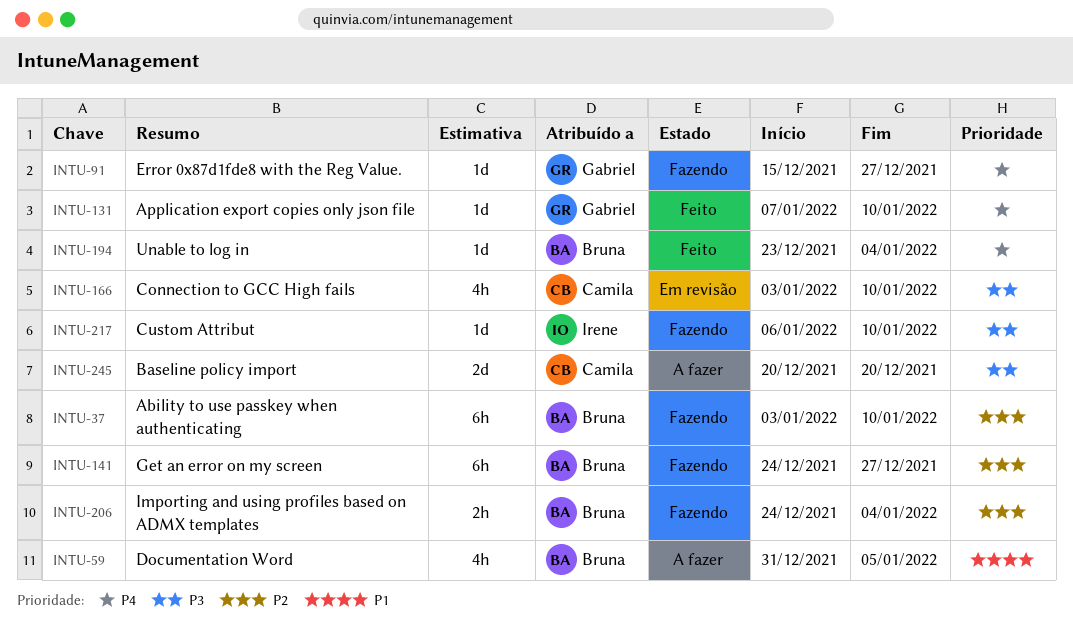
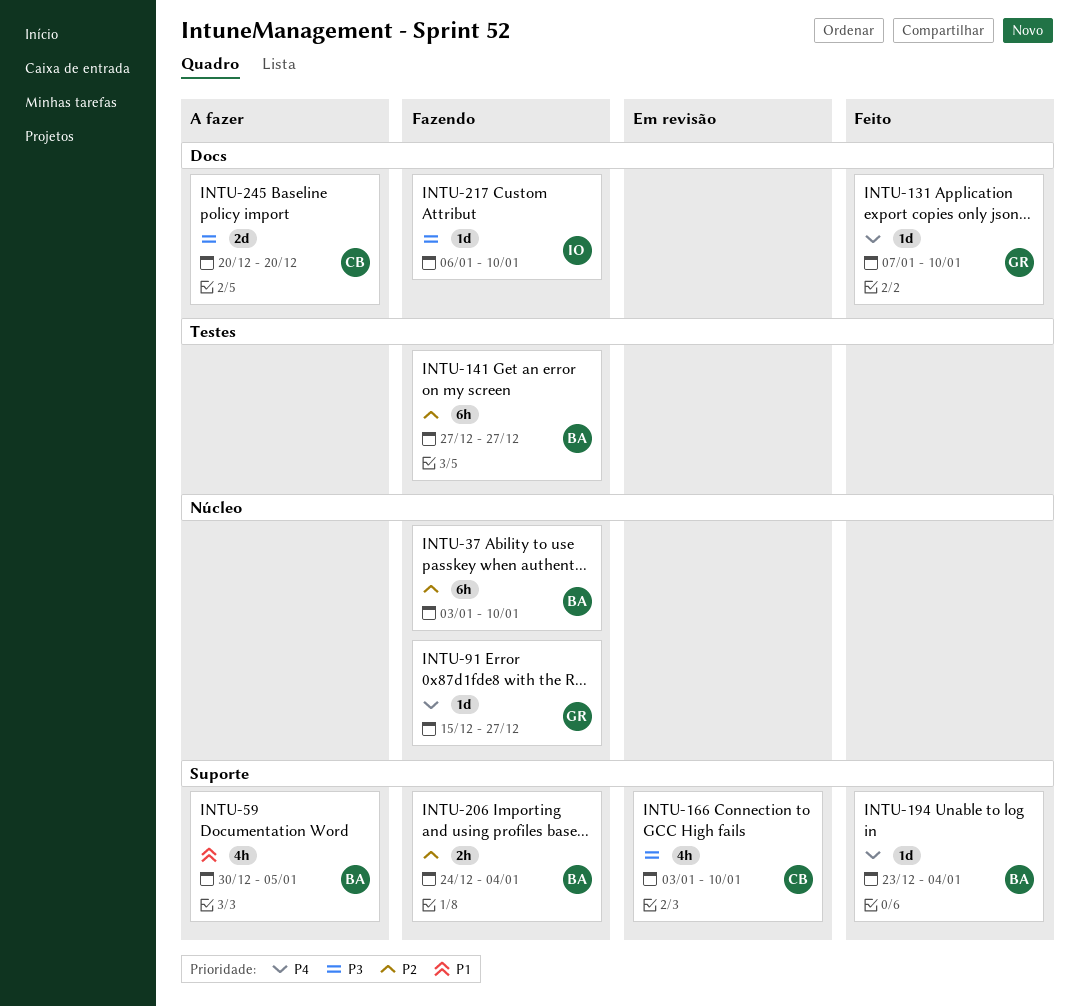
INTU-59, start: Dec 31 -> Dec 30
INTU-141, start: Dec 24 -> Dec 27

